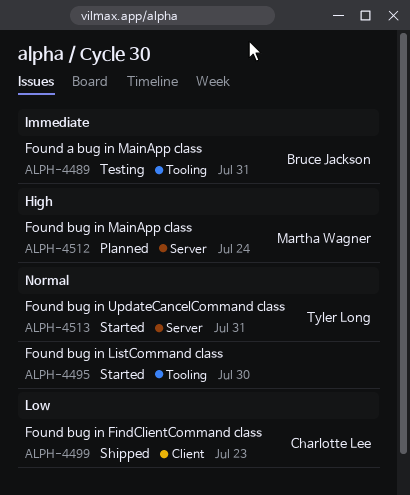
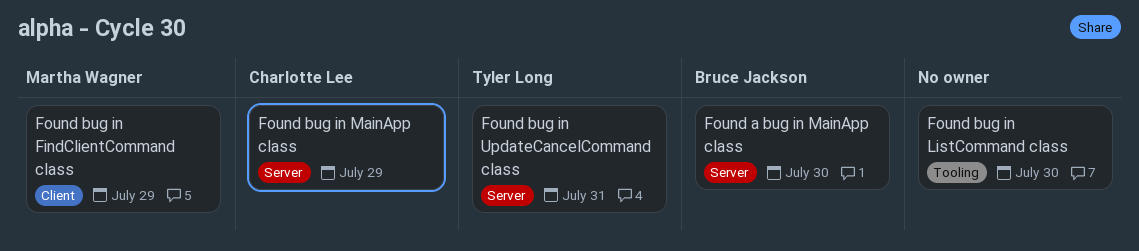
Found a bug in MainApp class, label: Tooling -> Server
Found a bug in MainApp class, due: Jul 31 -> Jul 30
Found bug in FindClientCommand class, owner: Charlotte Lee -> Martha Wagner
Found bug in FindClientCommand class, due: Jul 23 -> Jul 29
Found bug in MainApp class, owner: Martha Wagner -> Charlotte Lee
Found bug in MainApp class, due: Jul 24 -> Jul 29

